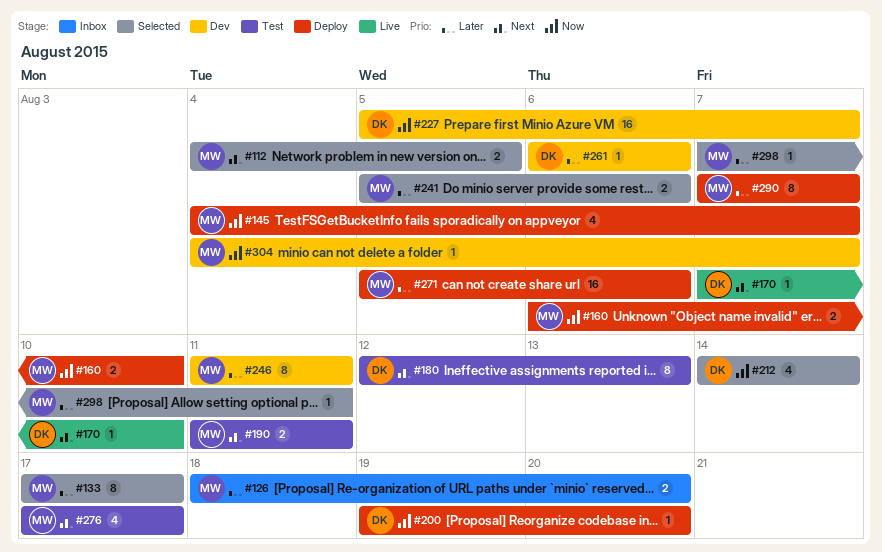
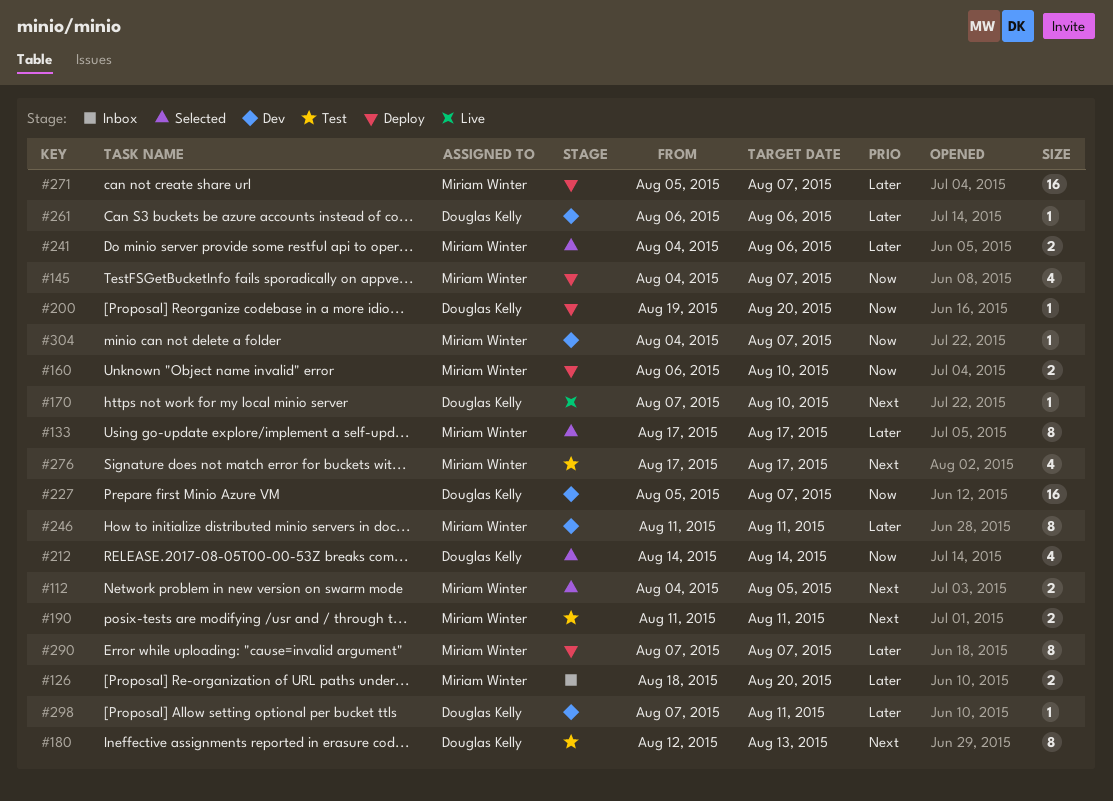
#241, start: Aug 5 -> Aug 4
#271, due: Aug 6 -> Aug 7
#298, status: Selected -> Dev
#298, owner: Miriam Winter -> Douglas Kelly

